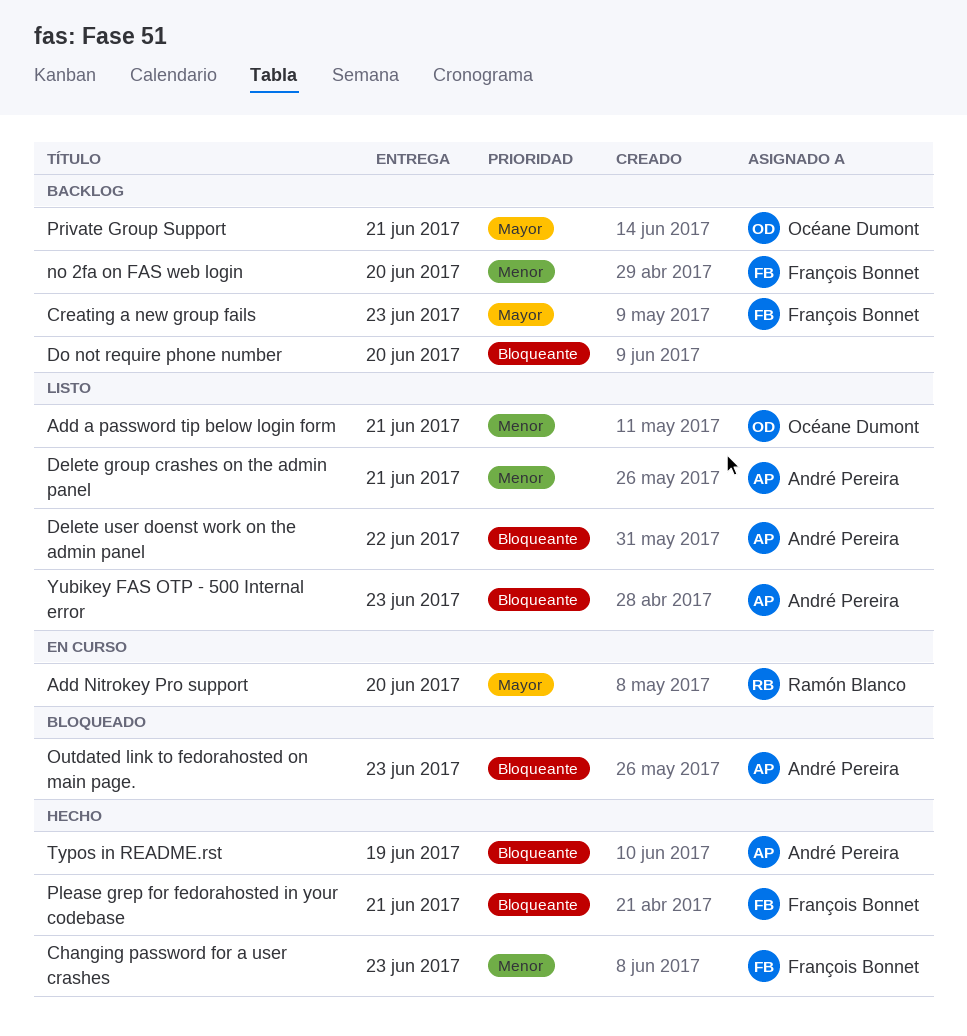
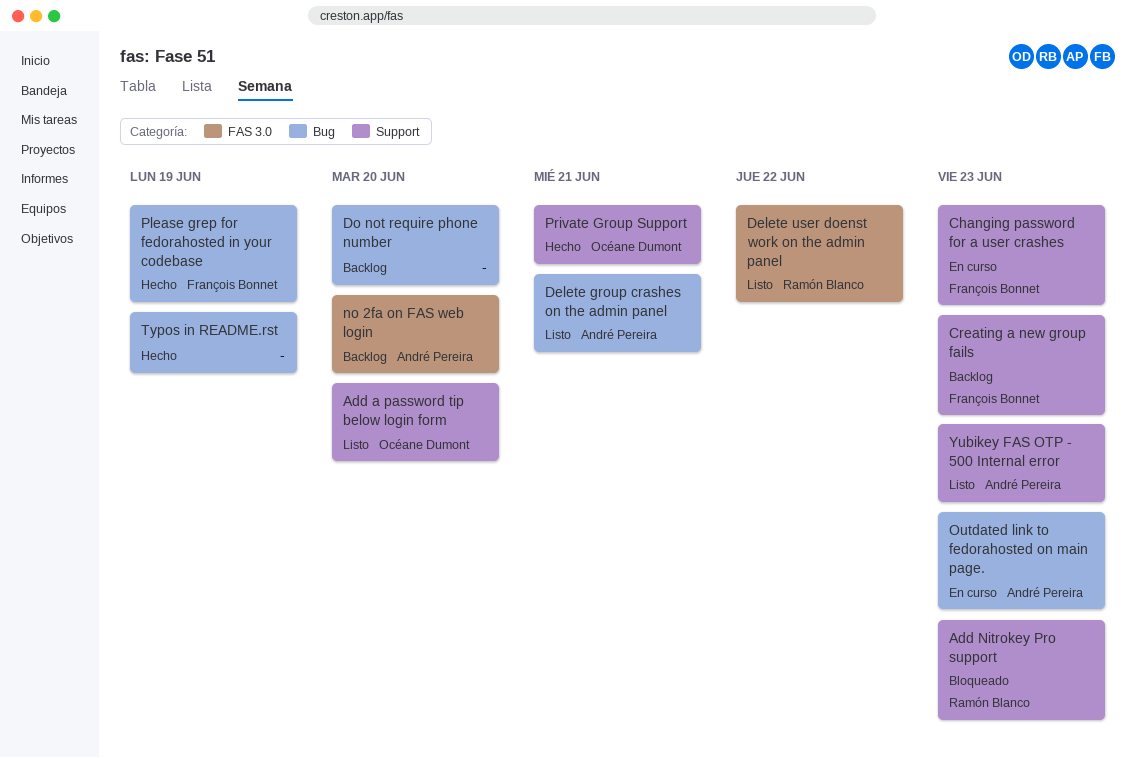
Add a password tip below login form, due: Jun 21 -> Jun 20
Add Nitrokey Pro support, status: En curso -> Bloqueado
Add Nitrokey Pro support, due: Jun 20 -> Jun 23
Changing password for a user crashes, status: Hecho -> En curso
Delete user doenst work on the admin panel, owner: André Pereira -> Ramón Blanco
no 2fa on FAS web login, owner: François Bonnet -> André Pereira
Outdated link to fedorahosted on main page., status: Bloqueado -> En curso
Please grep for fedorahosted in your codebase, due: Jun 21 -> Jun 19
Private Group Support, status: Backlog -> Hecho
Typos in README.rst, owner: André Pereira -> none

